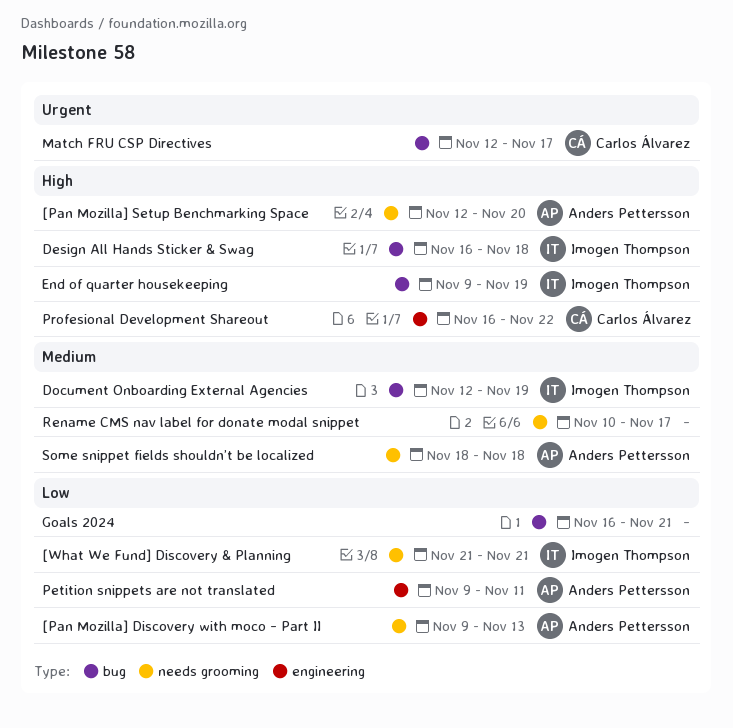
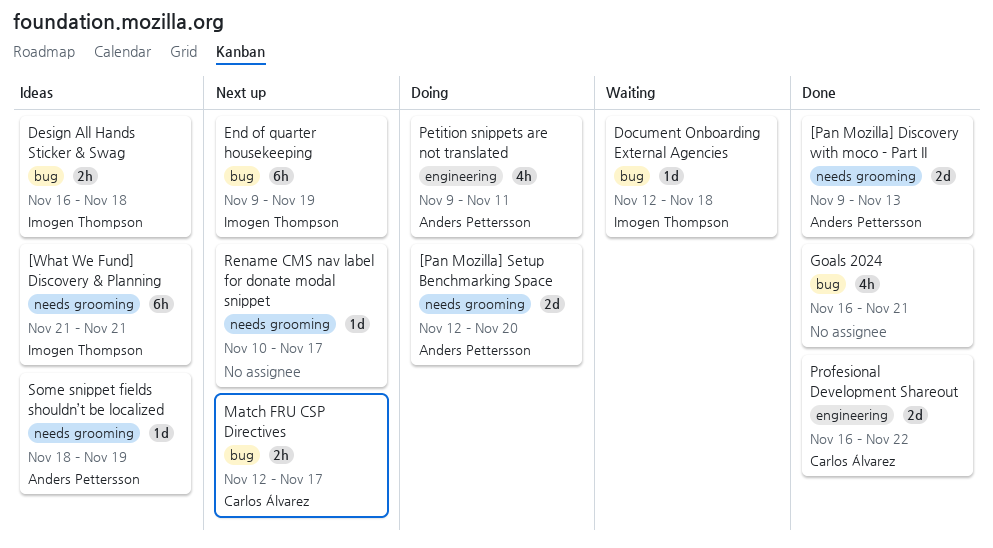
Document Onboarding External Agencies, due: Nov 19 -> Nov 18
Some snippet fields shouldn’t be localized, due: Nov 18 -> Nov 19

